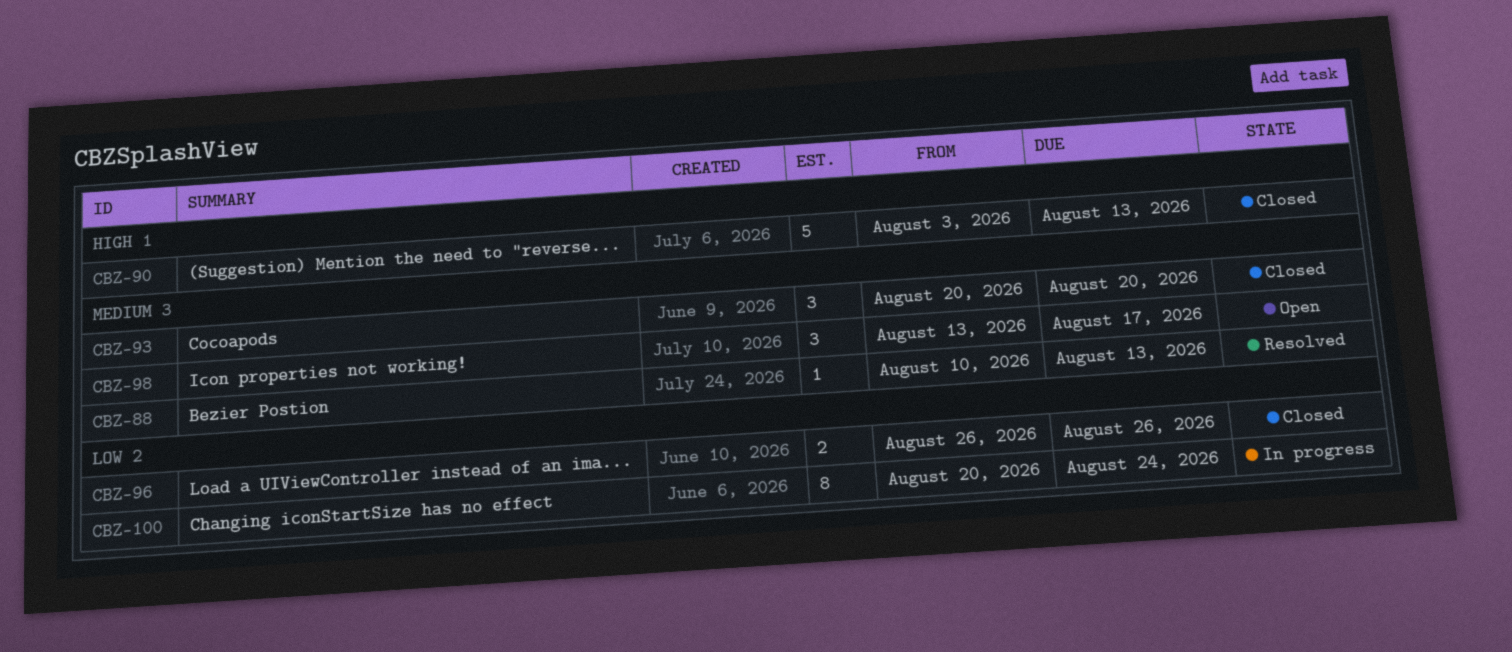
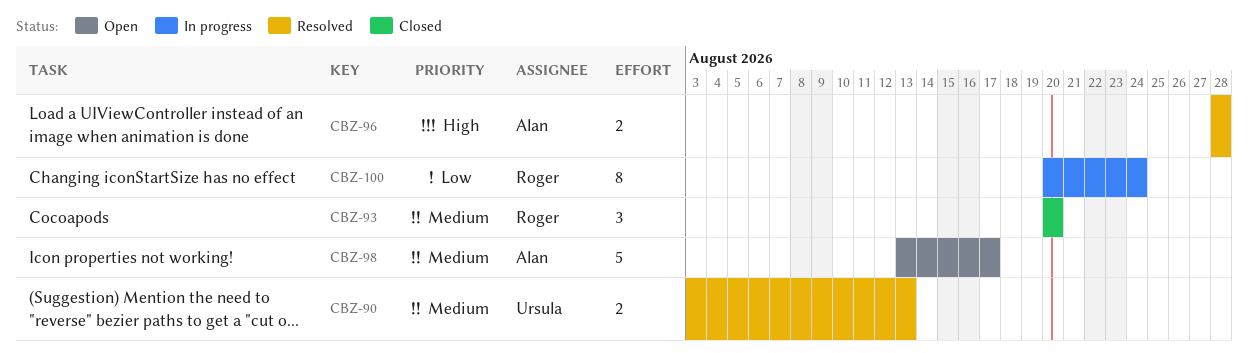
CBZ-88: present -> none
CBZ-90, status: Closed -> Resolved
CBZ-90, priority: High -> Medium
CBZ-90, estimate: 5 -> 2
CBZ-96, status: Closed -> Resolved
CBZ-96, priority: Low -> High
CBZ-96, start: Aug 26 -> Aug 28
CBZ-96, due: Aug 26 -> Aug 28
CBZ-98, estimate: 3 -> 5

